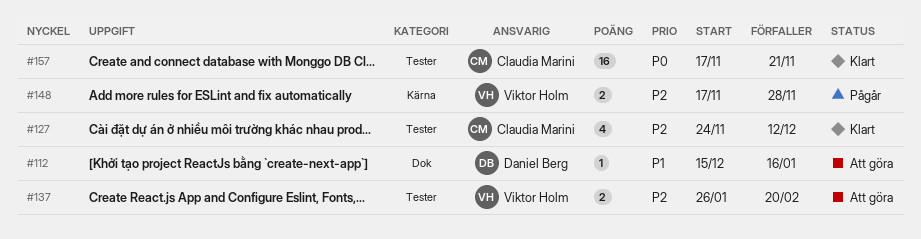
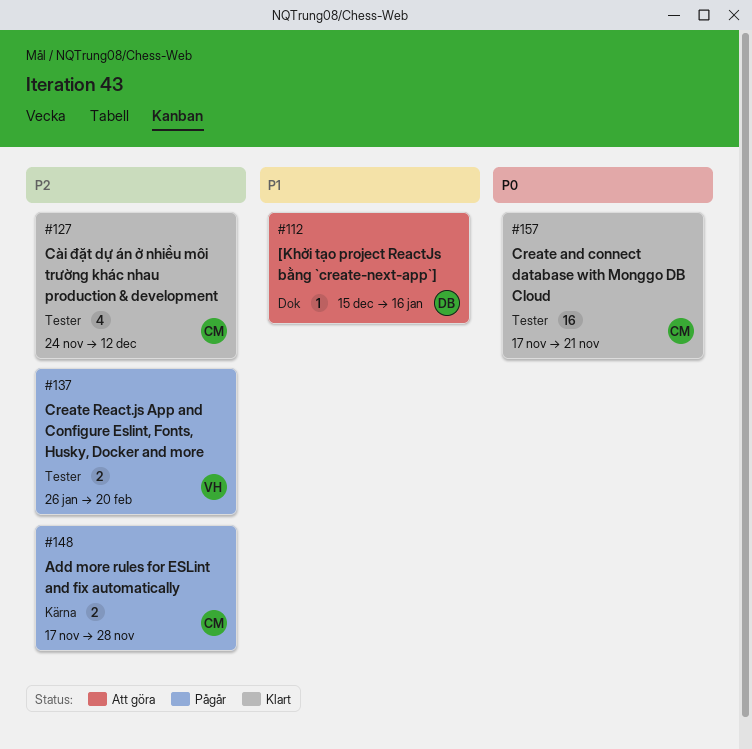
#137, status: Att göra -> Pågår
#148, owner: Viktor Holm -> Claudia Marini

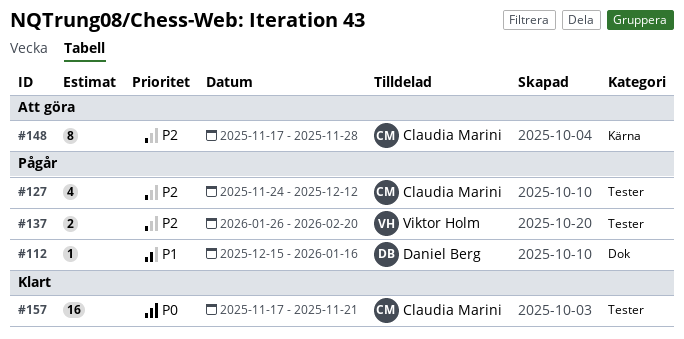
#112, status: Att göra -> Pågår
#127, status: Klart -> Pågår
#148, status: Pågår -> Att göra
#148, estimate: 2 -> 8

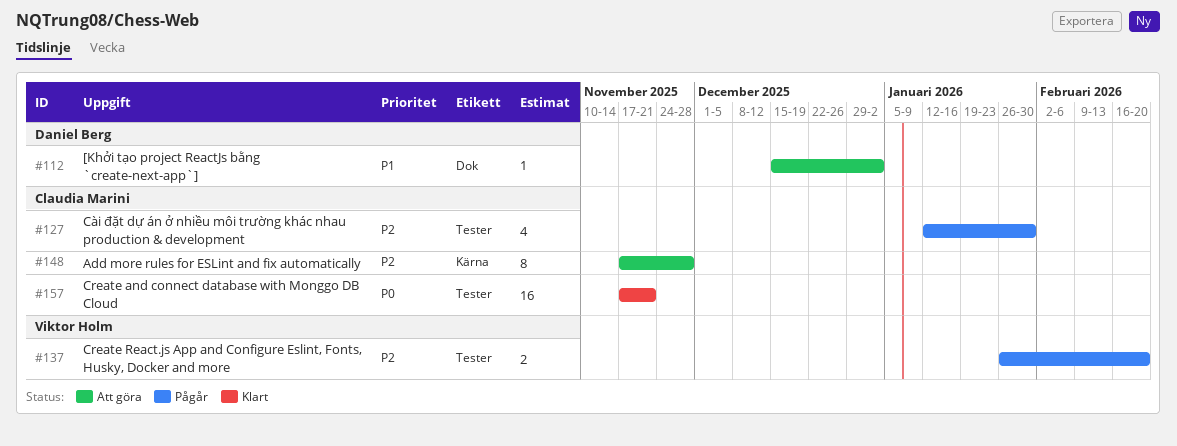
#112, status: Pågår -> Att göra
#112, due: Jan 16 -> Jan 2
#127, start: Nov 24 -> Jan 12
#127, due: Dec 12 -> Jan 30

